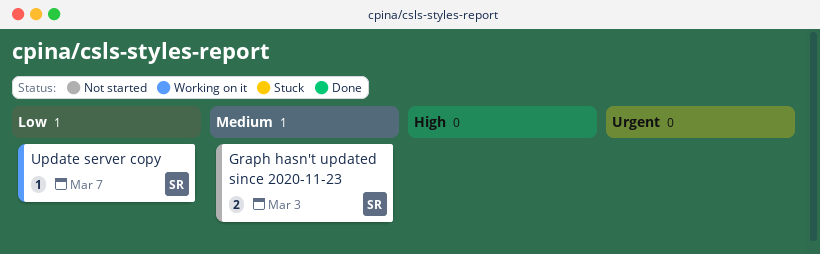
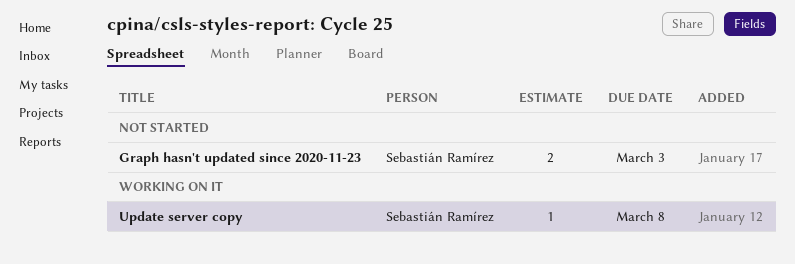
Update server copy, due: Mar 7 -> Mar 8

